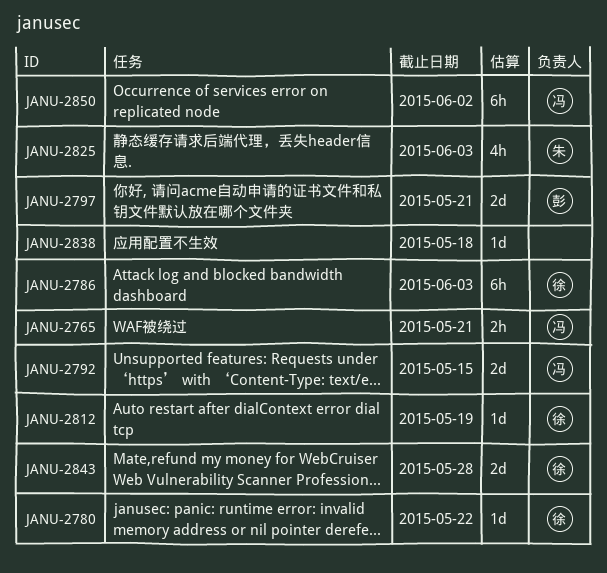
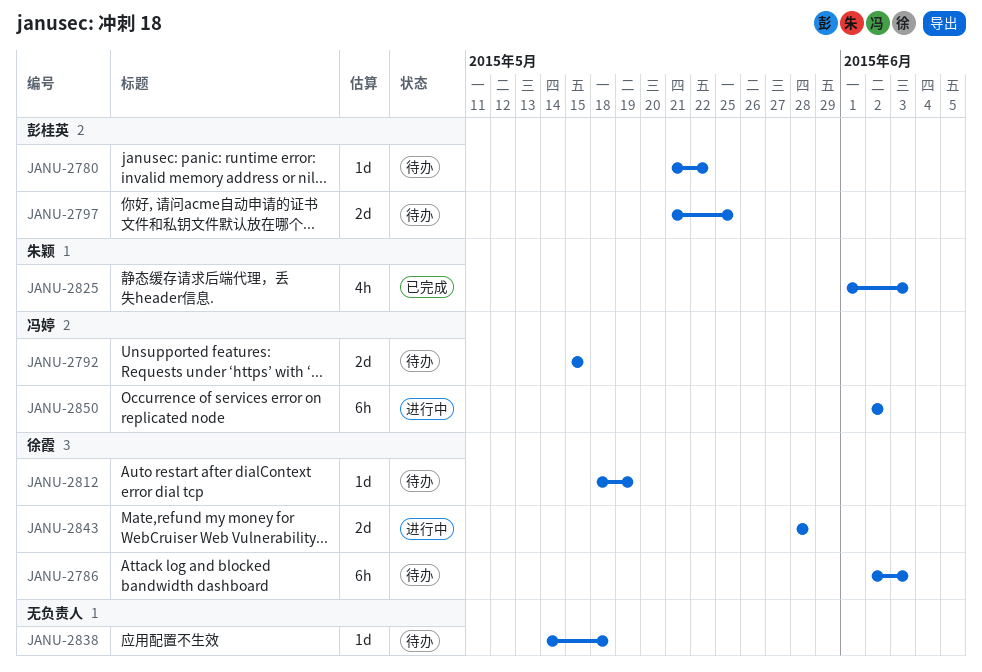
JANU-2765: present -> none
JANU-2780, owner: 徐霞 -> 彭桂英
JANU-2797, due: May 21 -> May 25

